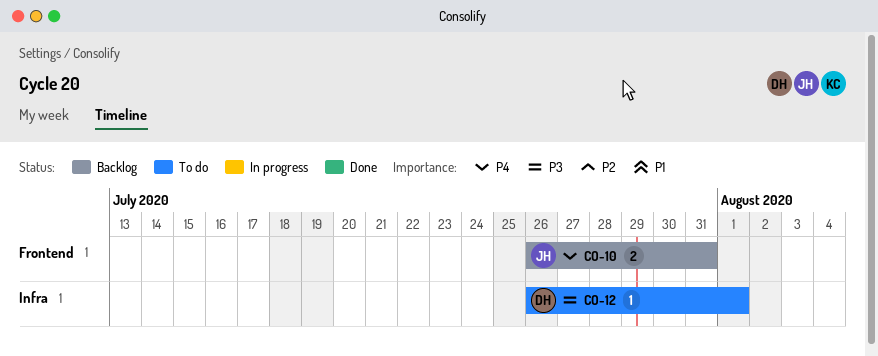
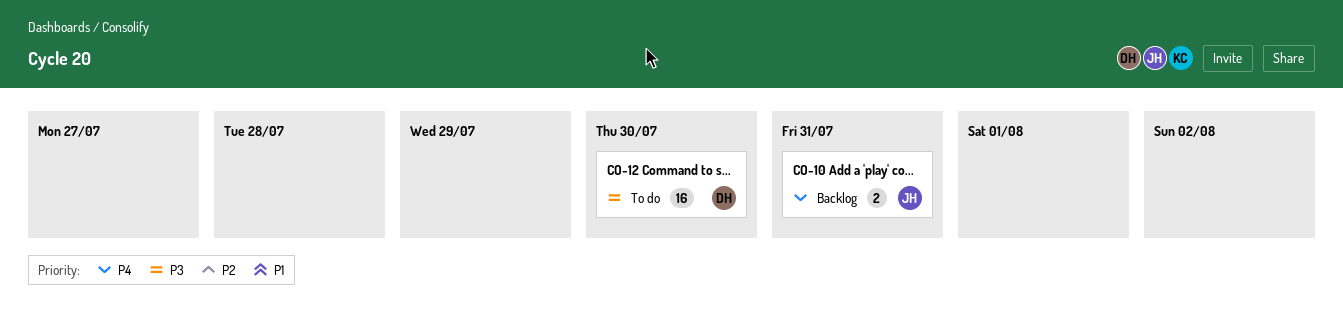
CO-12, estimate: 1 -> 16
CO-12, due: Aug 1 -> Jul 30

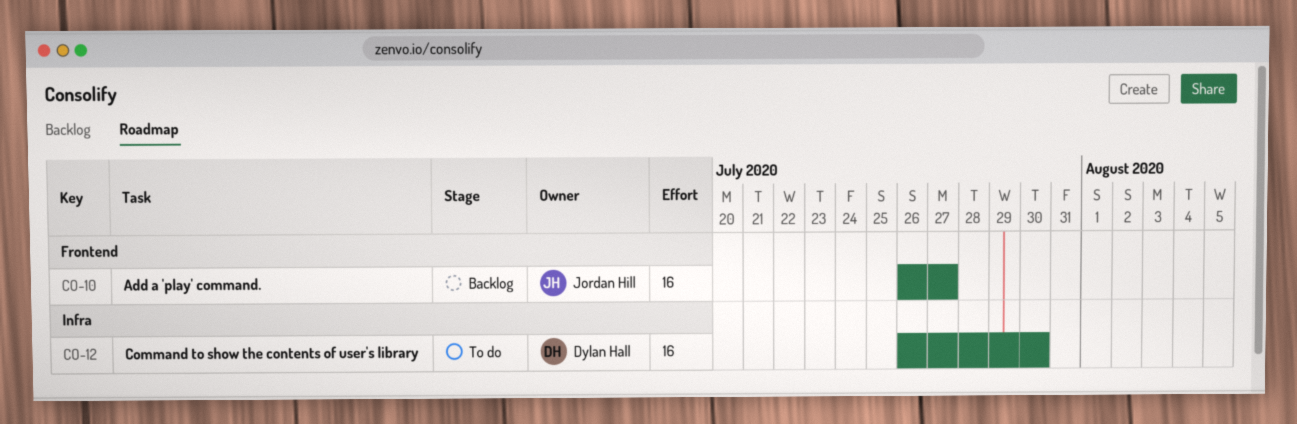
CO-10, estimate: 2 -> 16
CO-10, due: Jul 31 -> Jul 27

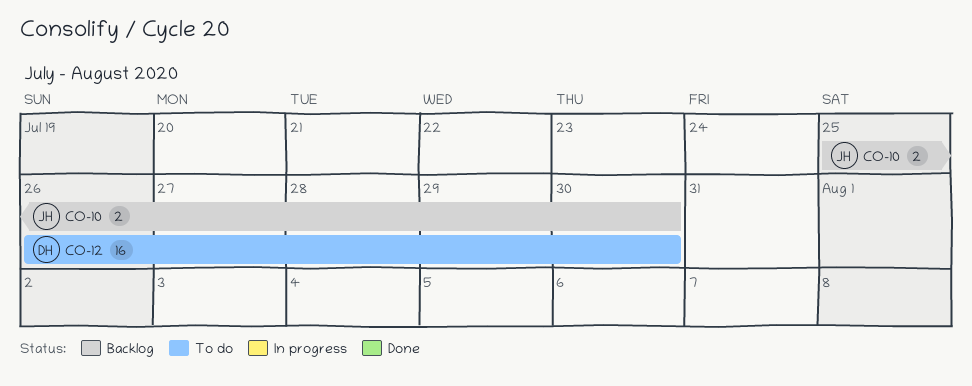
CO-10, estimate: 16 -> 2
CO-10, start: Jul 26 -> Jul 25
CO-10, due: Jul 27 -> Jul 30

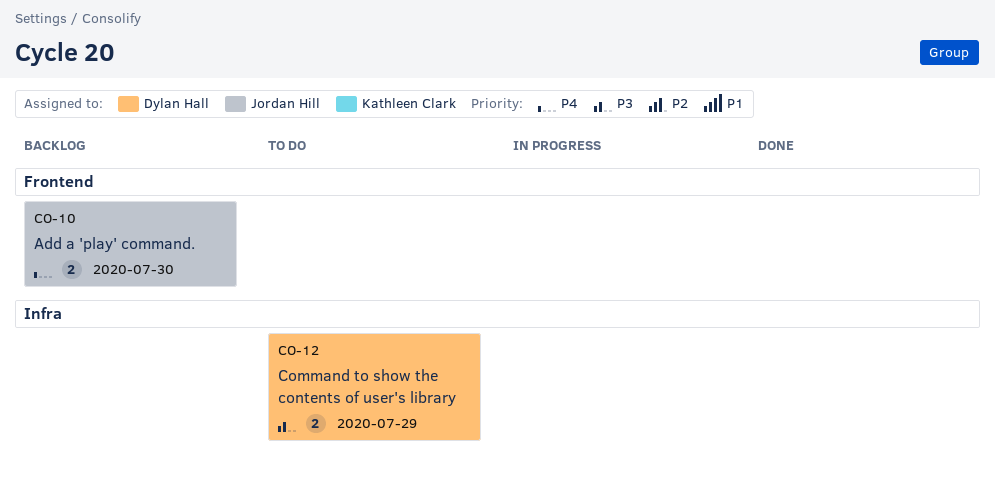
CO-12, estimate: 16 -> 2
CO-12, due: Jul 30 -> Jul 29

